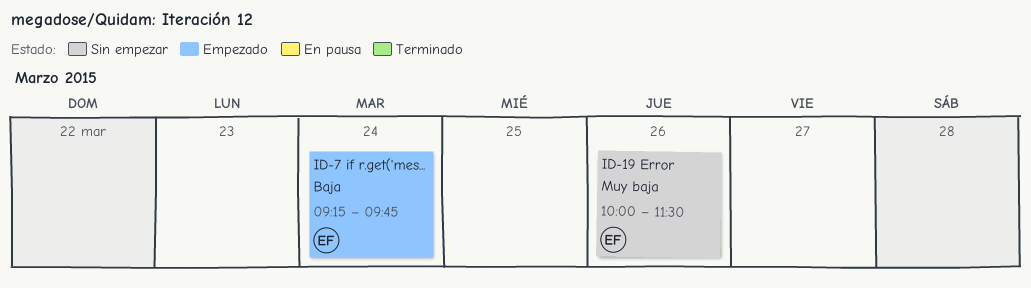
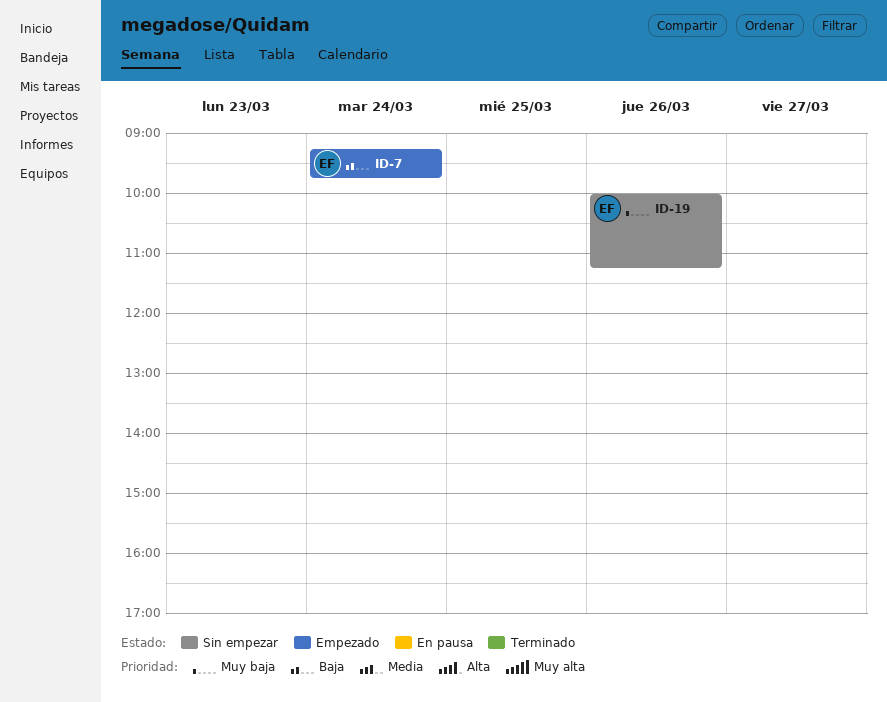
ID-19, ends: 11:30 -> 11:15

